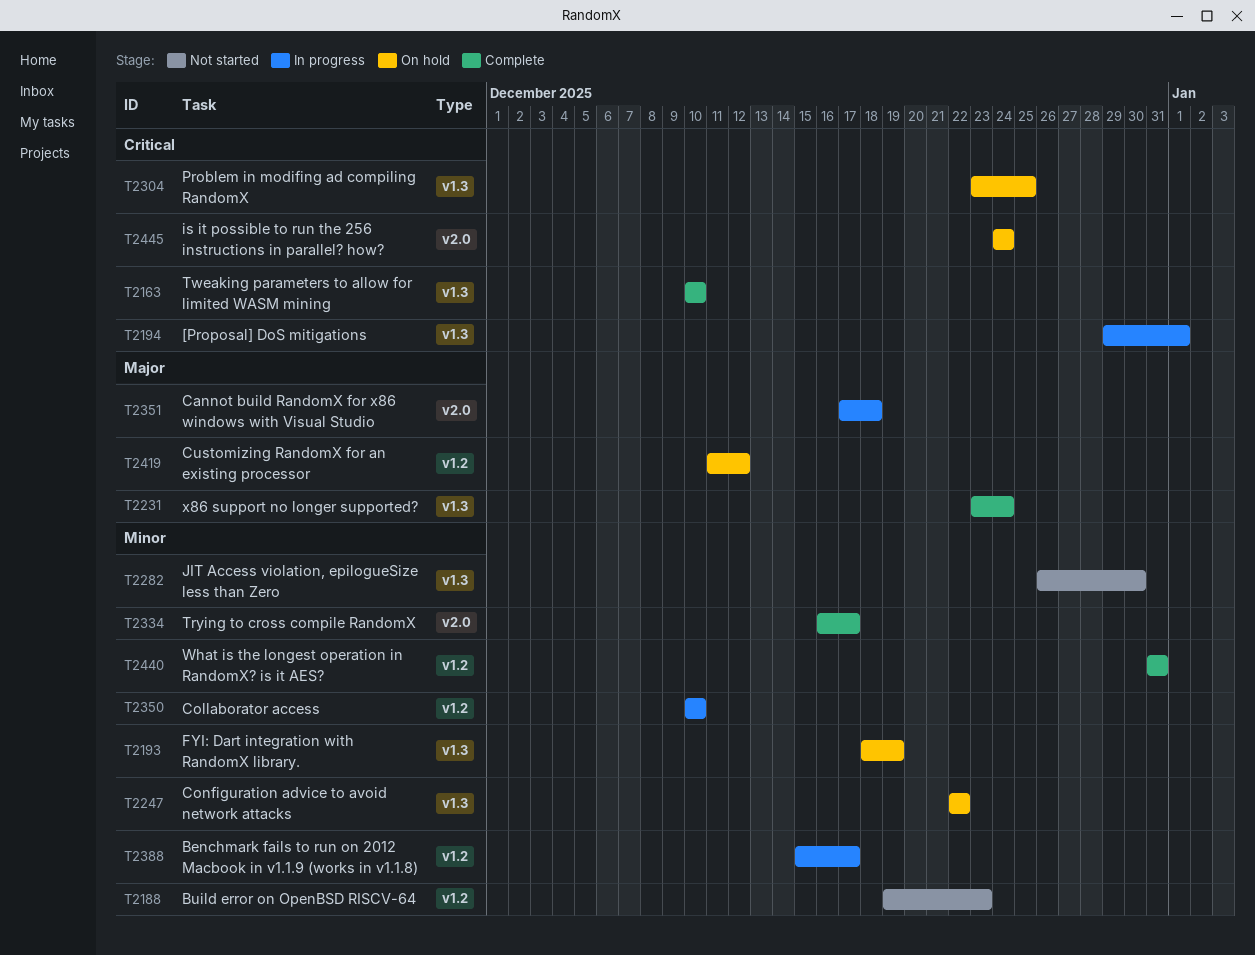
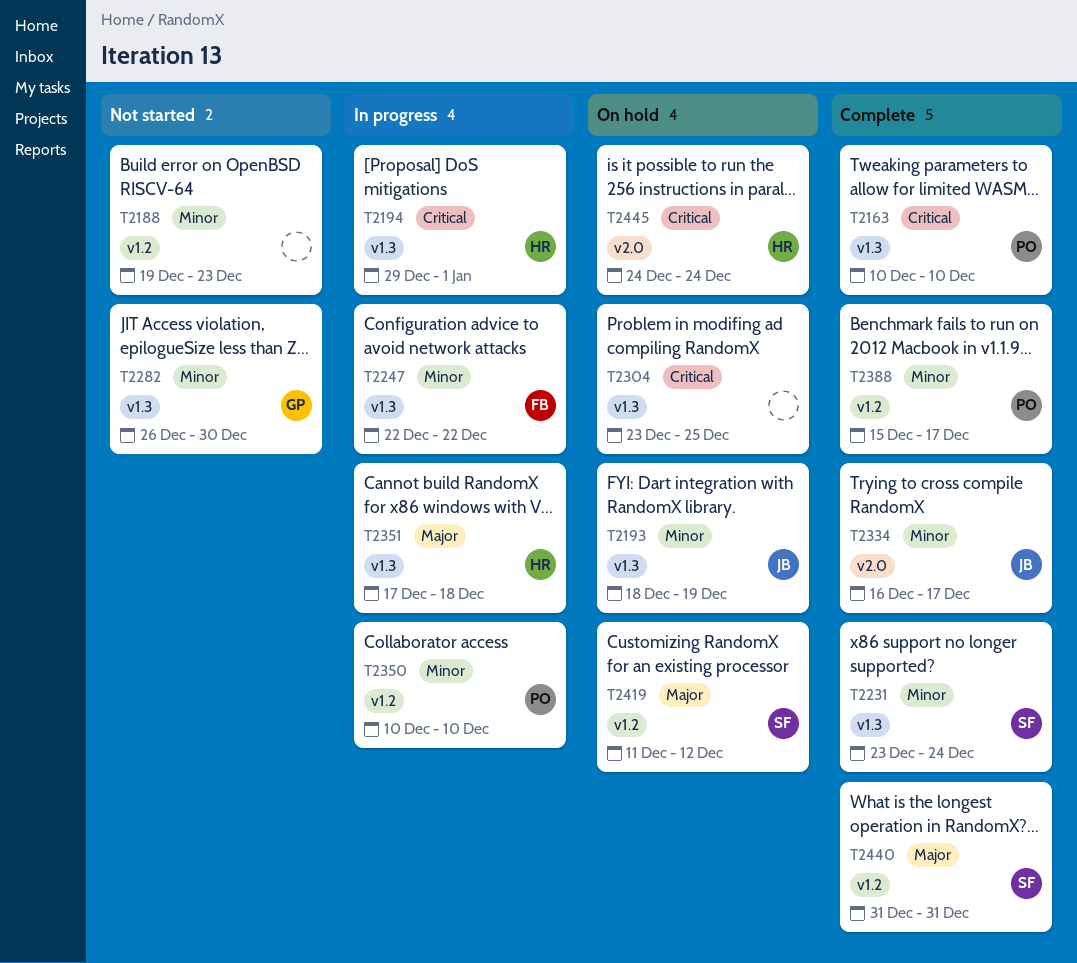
T2231, priority: Major -> Minor
T2247, status: On hold -> In progress
T2351, label: v2.0 -> v1.3
T2388, status: In progress -> Complete
T2440, priority: Minor -> Major

